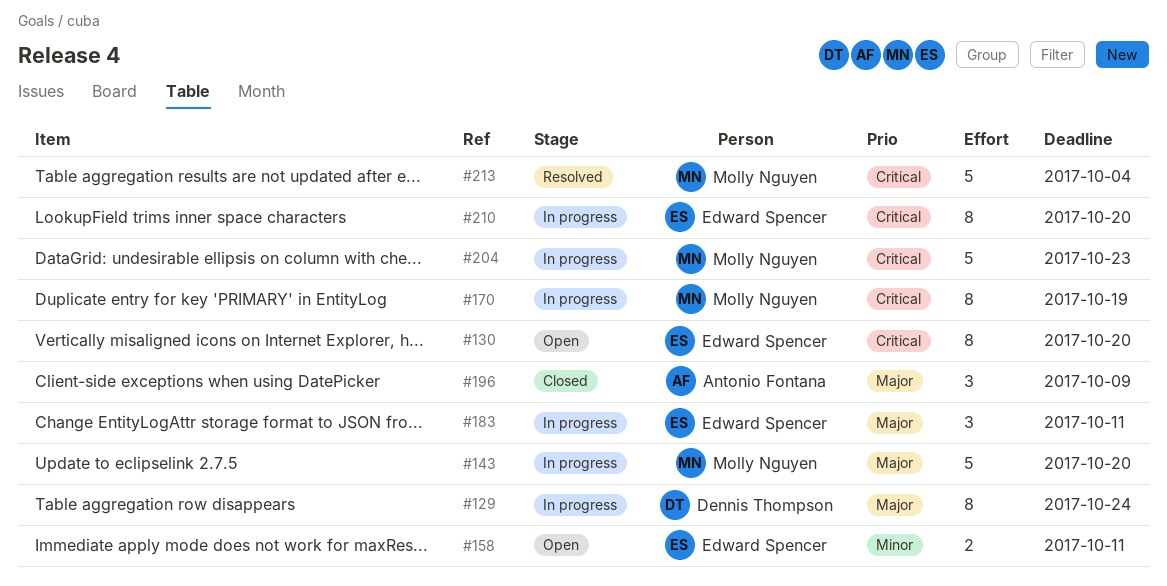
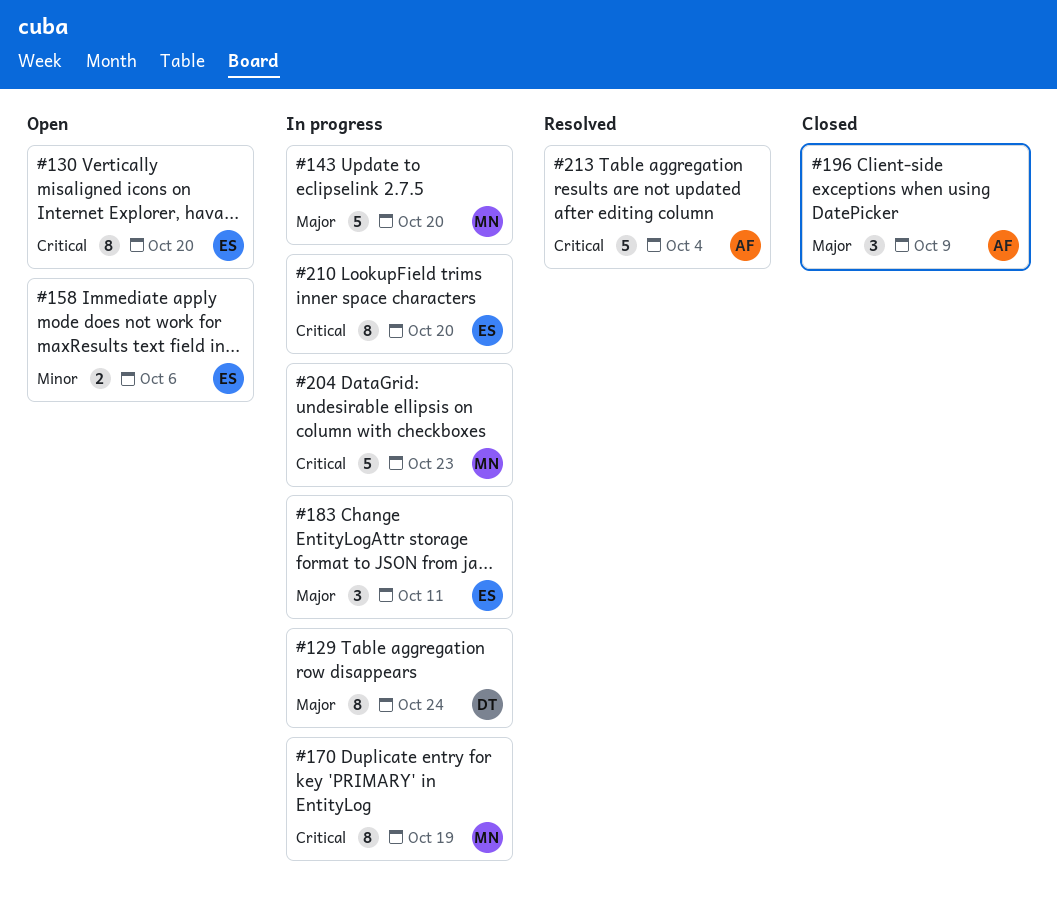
#158, due: Oct 11 -> Oct 6
#213, owner: Molly Nguyen -> Antonio Fontana

